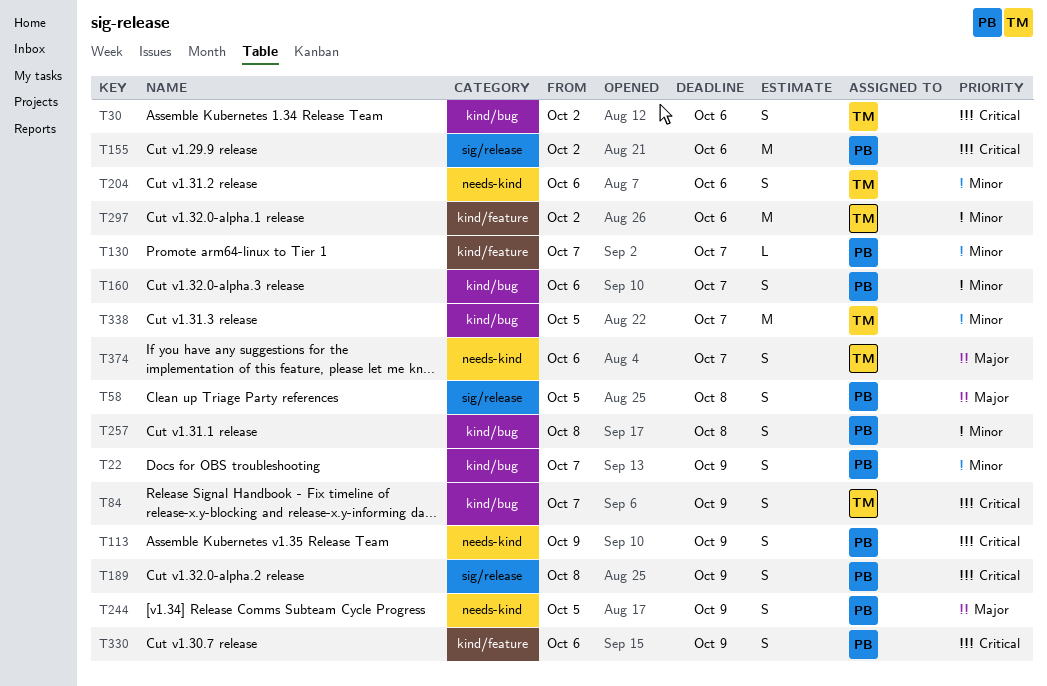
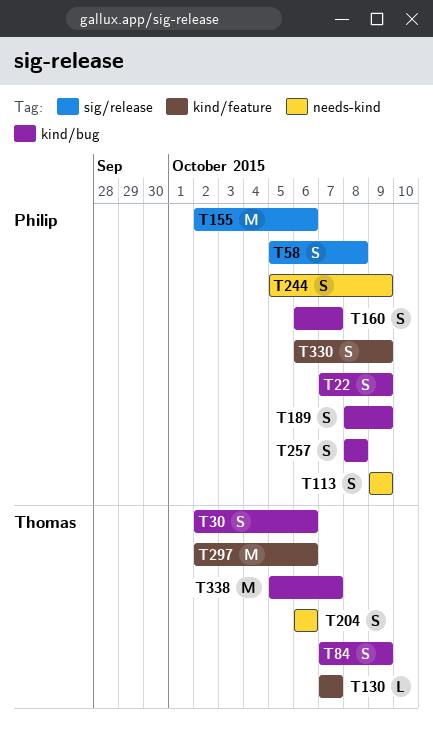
T130, owner: Philip -> Thomas
T189, label: sig/release -> kind/bug
T374: present -> none

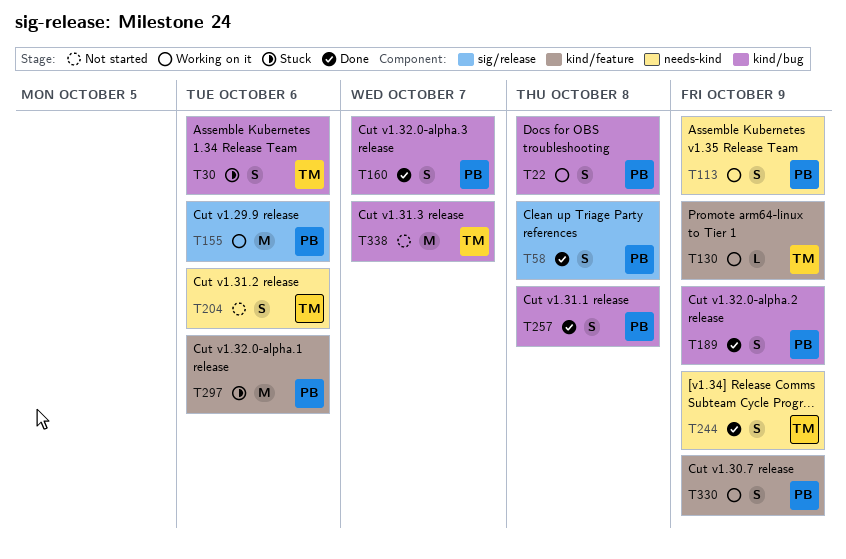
T22, due: Oct 9 -> Oct 8
T84: present -> none
T130, due: Oct 7 -> Oct 9
T244, owner: Philip -> Thomas
T297, owner: Thomas -> Philip

